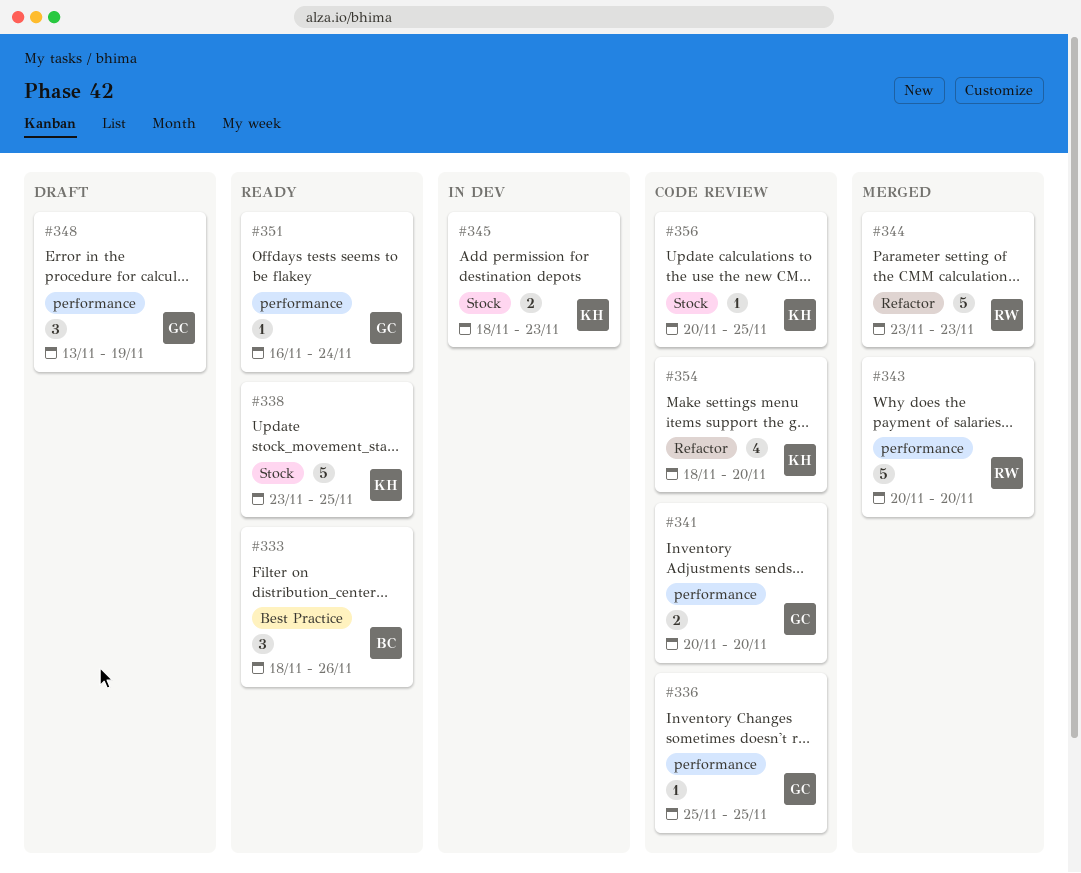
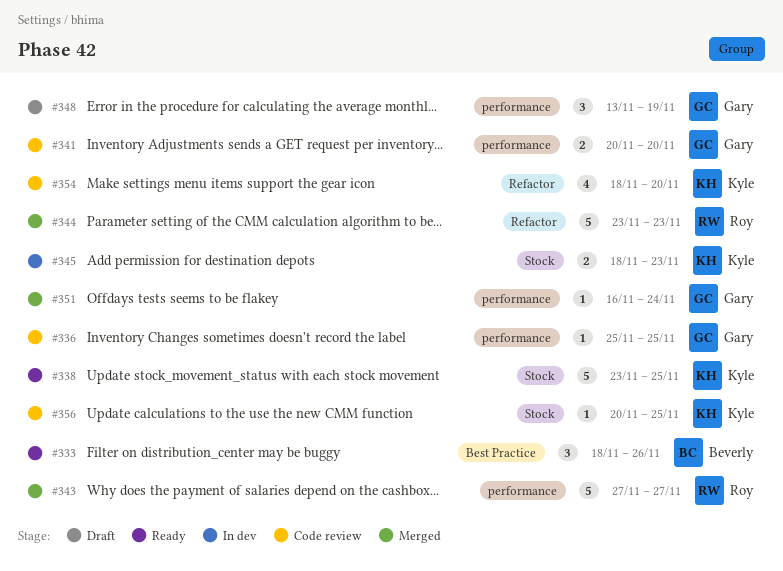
#343, start: Nov 20 -> Nov 27
#343, due: Nov 20 -> Nov 27
#351, status: Ready -> Merged

